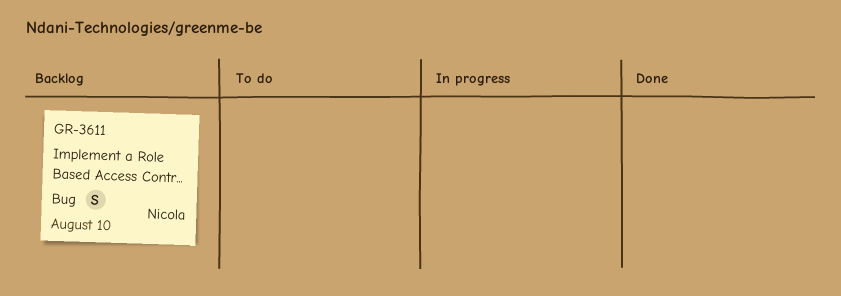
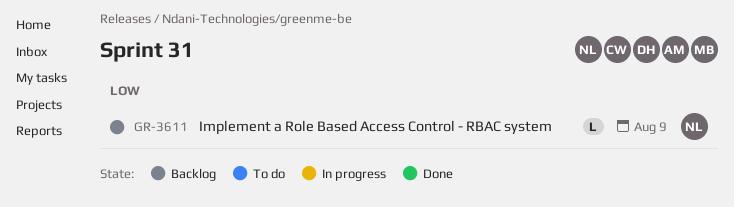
GR-3611, estimate: S -> L
GR-3611, due: Aug 10 -> Aug 9

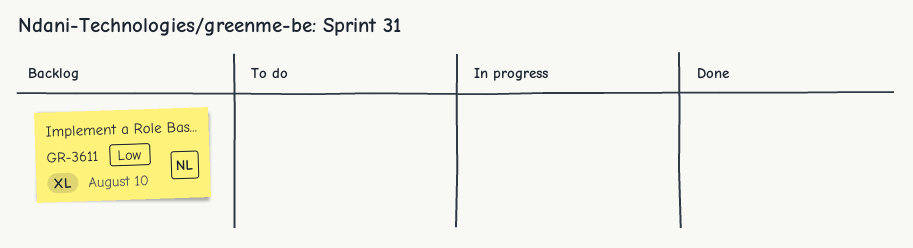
GR-3611, estimate: L -> XL
GR-3611, due: Aug 9 -> Aug 10

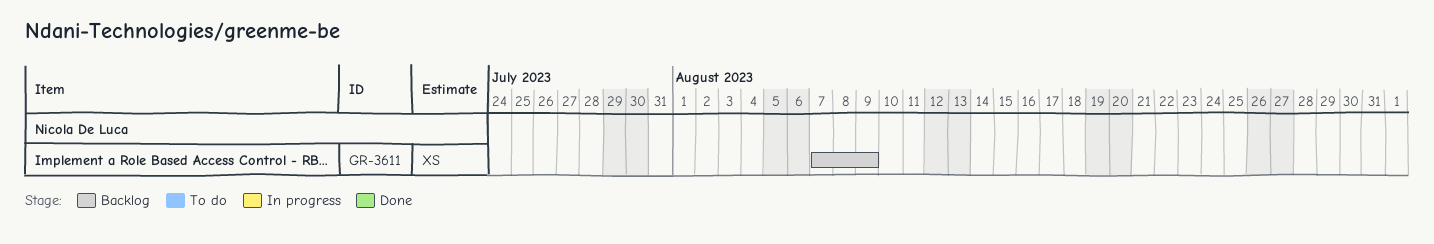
GR-3611, estimate: XL -> XS
GR-3611, due: Aug 10 -> Aug 9

